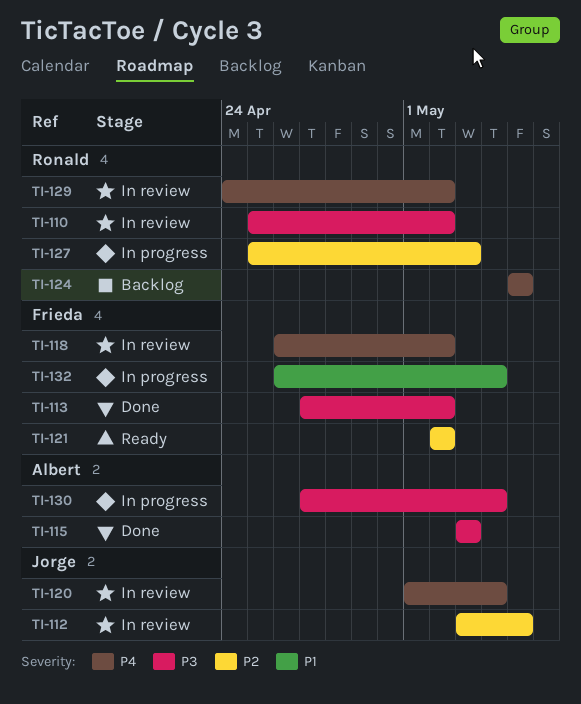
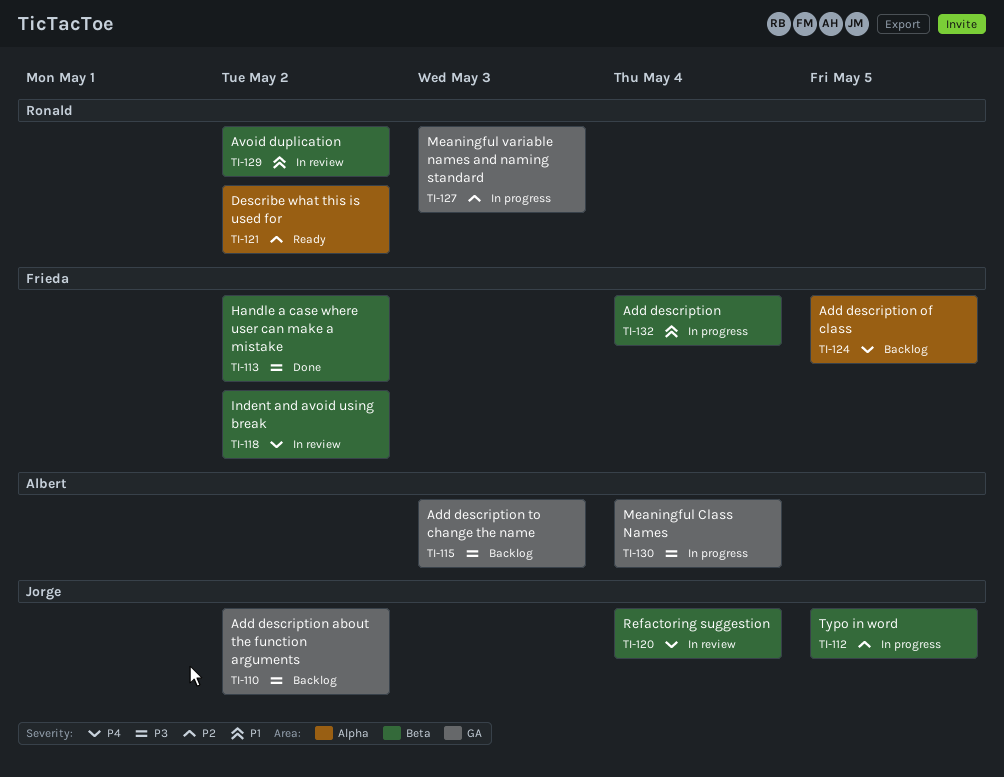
TI-110, status: In review -> Backlog
TI-110, owner: Ronald -> Jorge
TI-112, status: In review -> In progress
TI-115, status: Done -> Backlog
TI-121, owner: Frieda -> Ronald
TI-124, owner: Ronald -> Frieda
TI-129, priority: P4 -> P1

